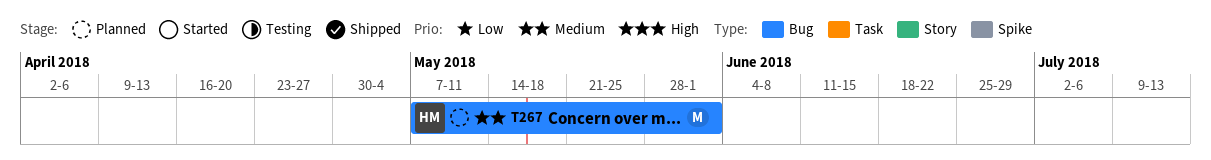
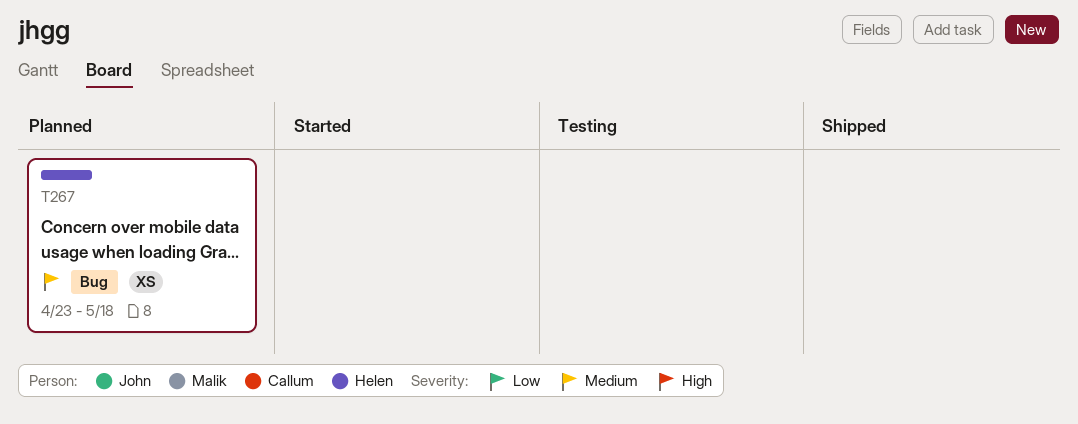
T267, estimate: M -> XS
T267, start: May 7 -> Apr 23
T267, due: Jun 1 -> May 18

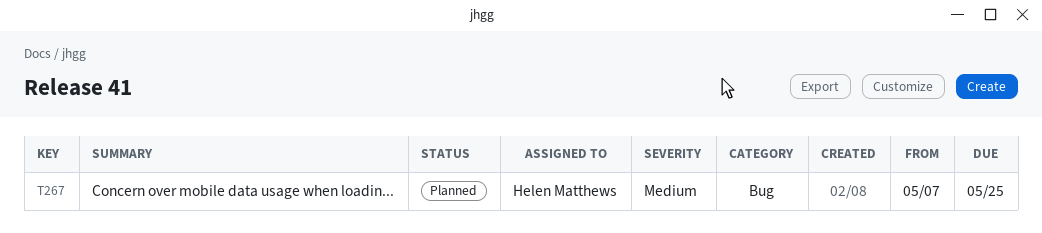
T267, start: Apr 23 -> May 7
T267, due: May 18 -> May 25

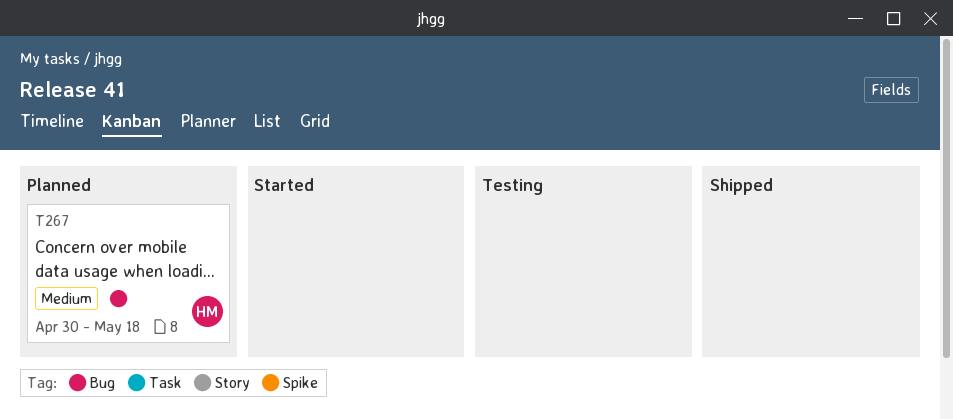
T267, start: May 7 -> Apr 30
T267, due: May 25 -> May 18

